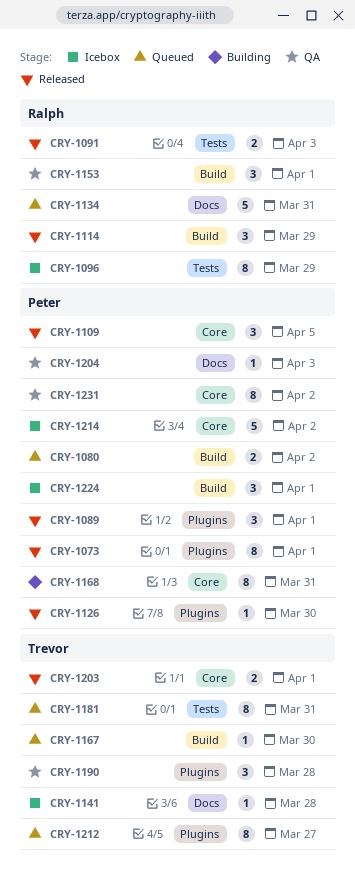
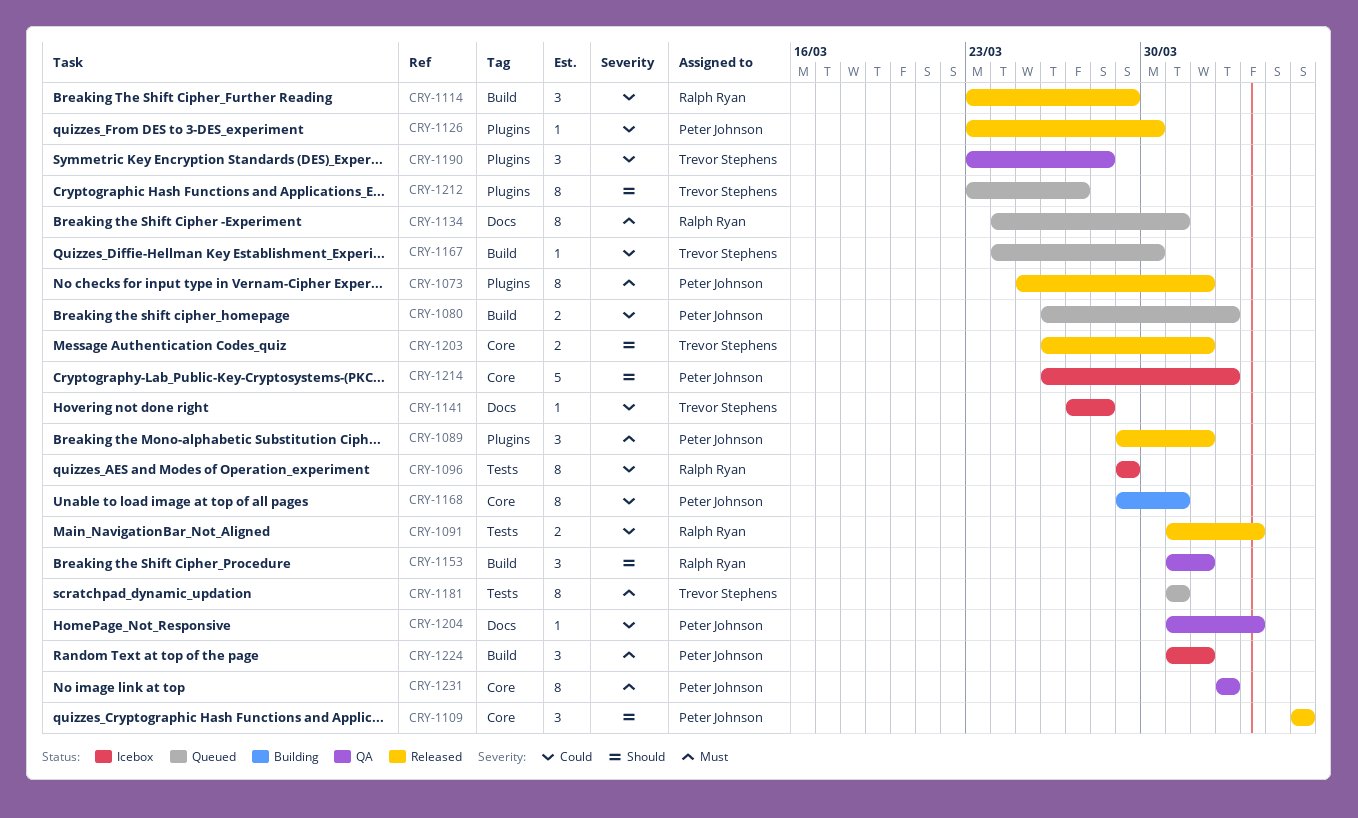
CRY-1134, estimate: 5 -> 8

